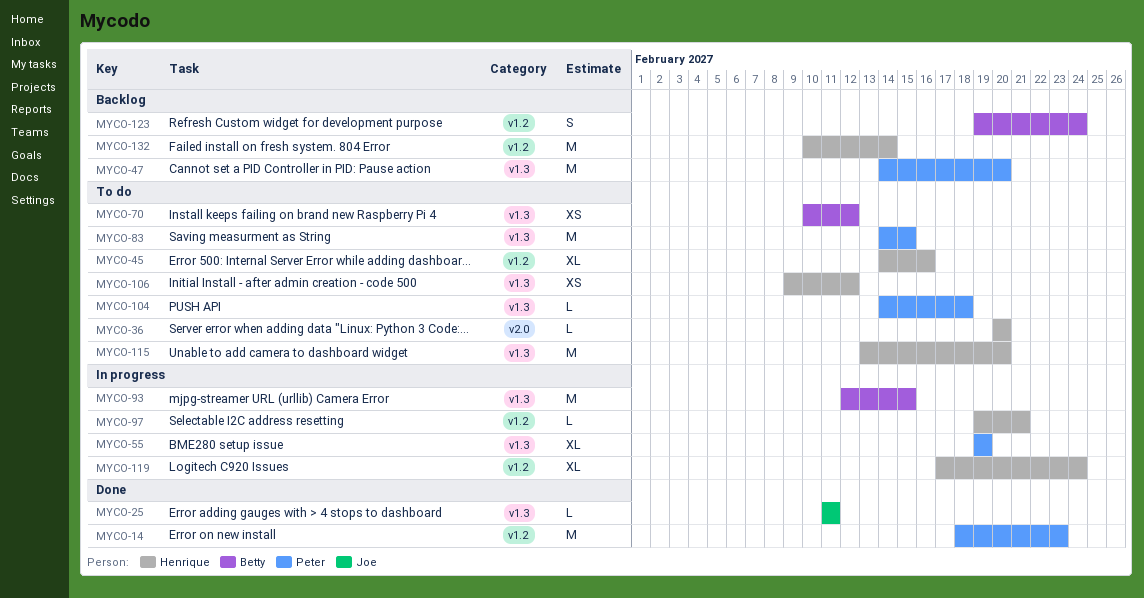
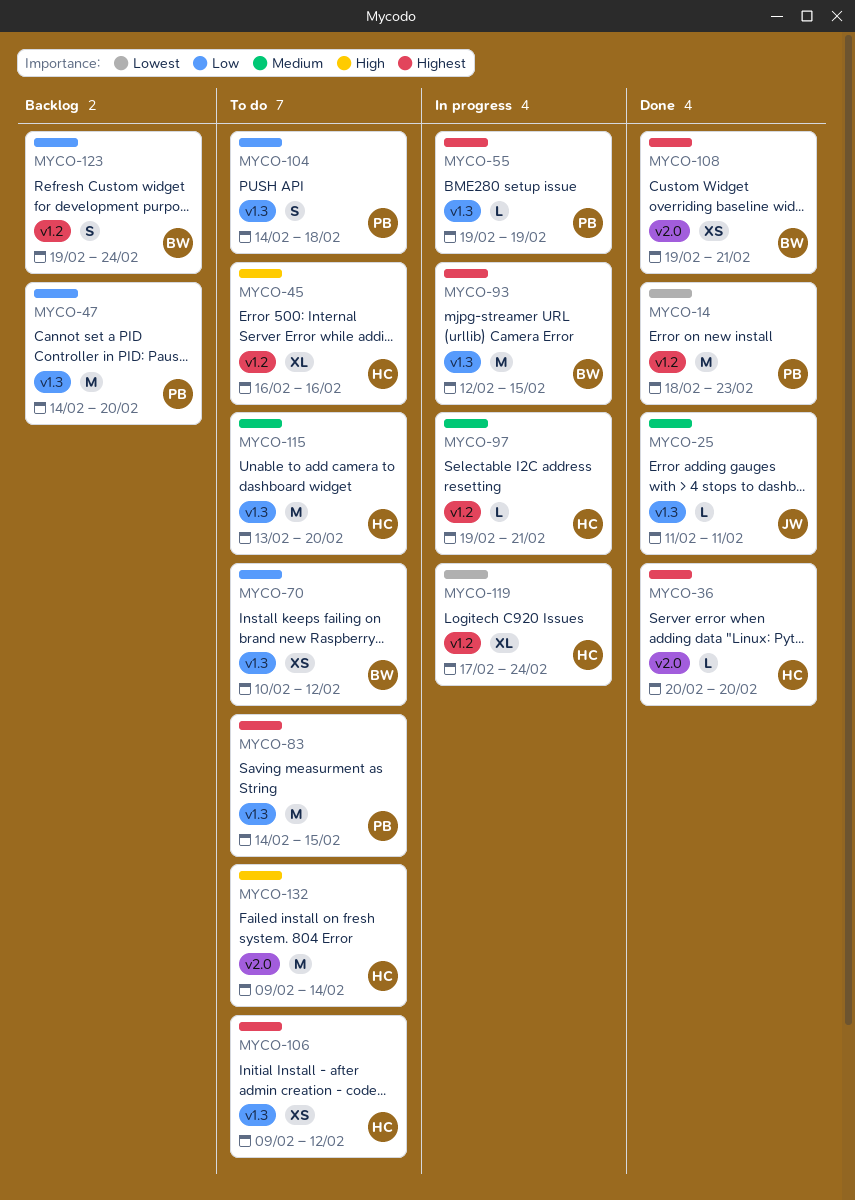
MYCO-36, status: To do -> Done
MYCO-45, start: Feb 14 -> Feb 16
MYCO-55, estimate: XL -> L
MYCO-104, estimate: L -> S
MYCO-108: none -> present
MYCO-132, status: Backlog -> To do
MYCO-132, label: v1.2 -> v2.0
MYCO-132, start: Feb 10 -> Feb 9

